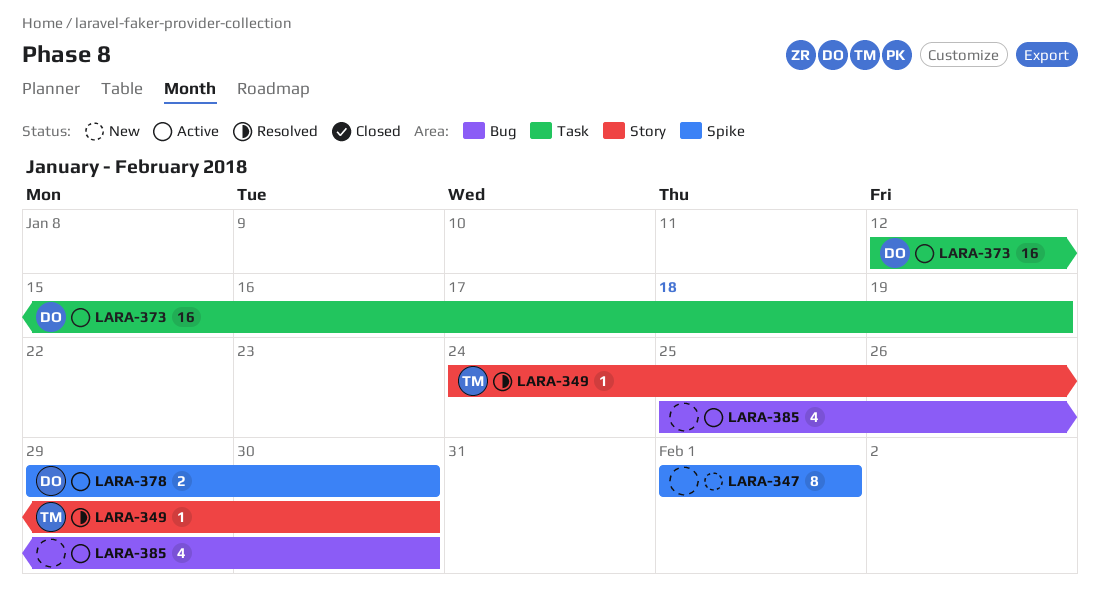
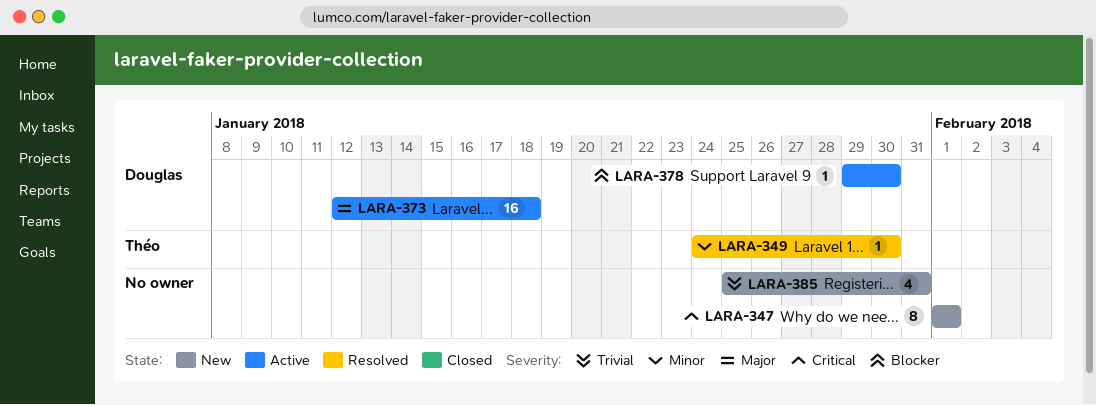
LARA-373, due: Jan 19 -> Jan 18
LARA-378, estimate: 2 -> 1
LARA-385, status: Active -> New
LARA-385, due: Jan 30 -> Jan 31

